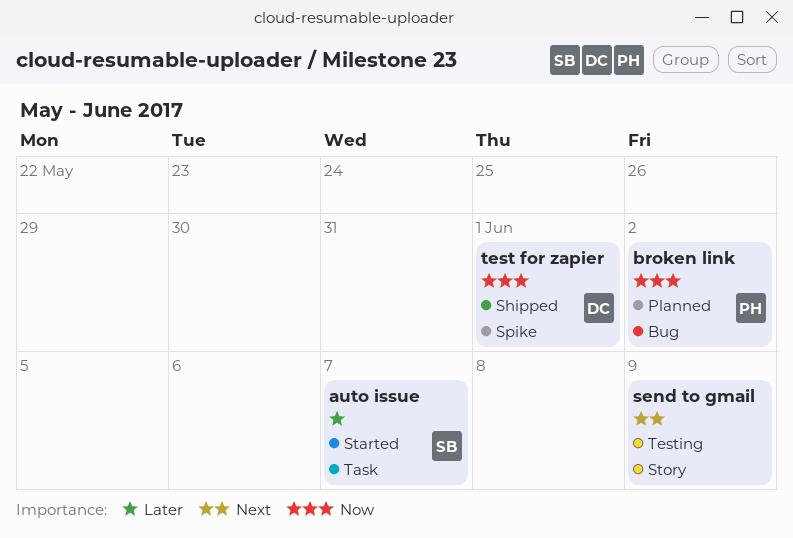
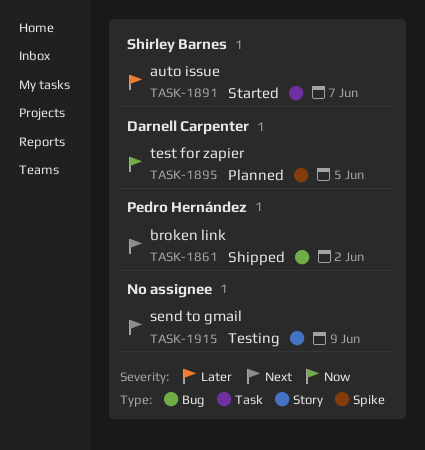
broken link, status: Planned -> Shipped
broken link, priority: Now -> Next
test for zapier, status: Shipped -> Planned
test for zapier, due: Jun 1 -> Jun 5

